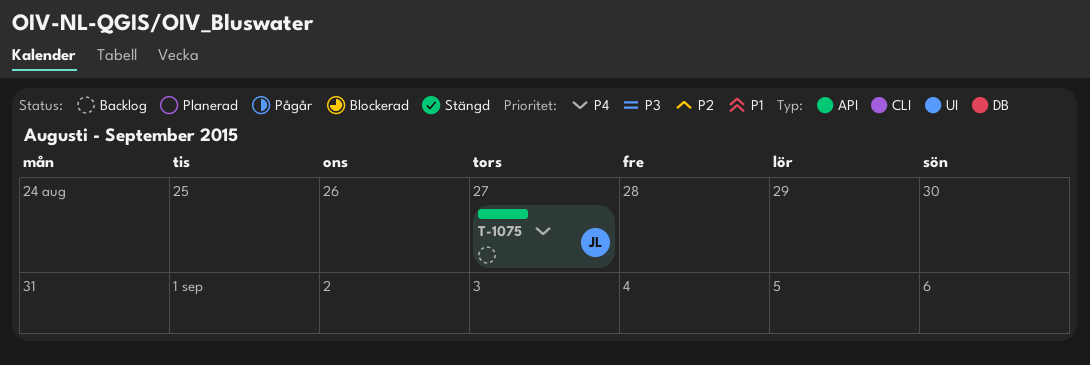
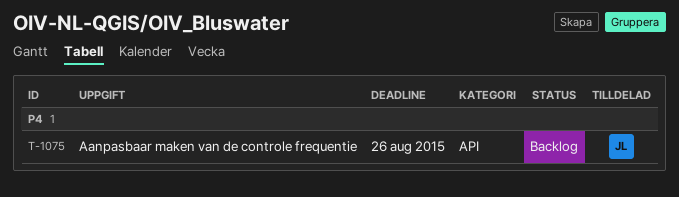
T-1075, due: Aug 27 -> Aug 26

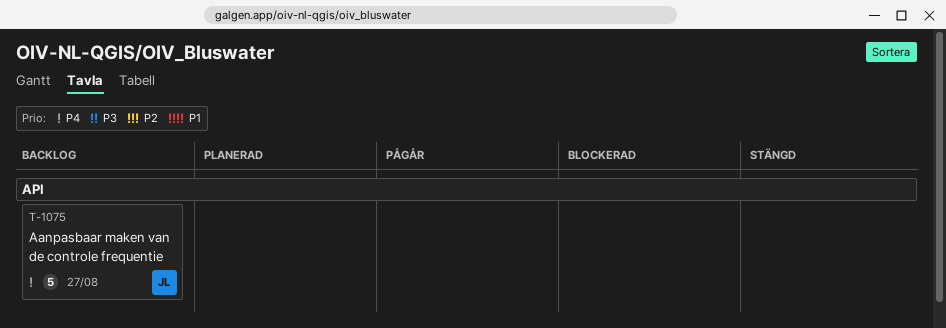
T-1075, due: Aug 26 -> Aug 27

